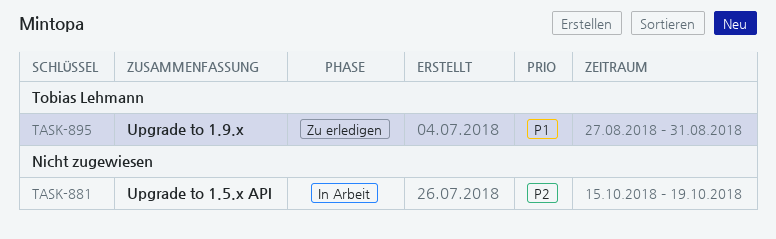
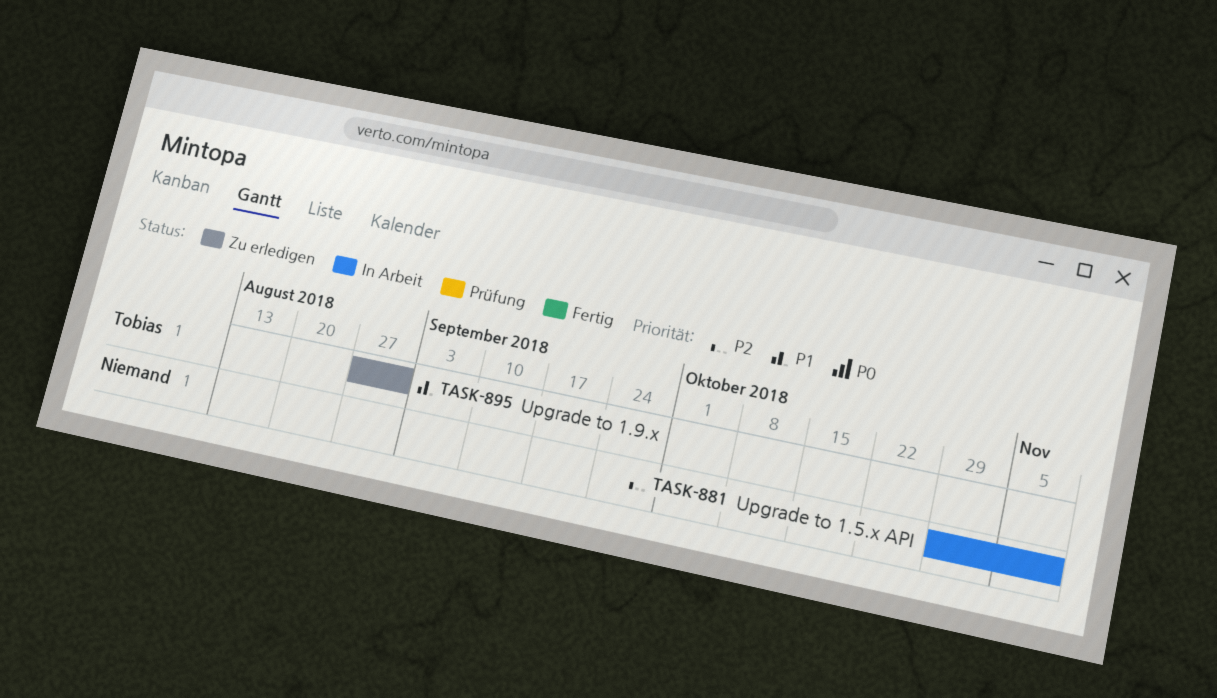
TASK-881, start: Oct 15 -> Oct 29
TASK-881, due: Oct 19 -> Nov 9

